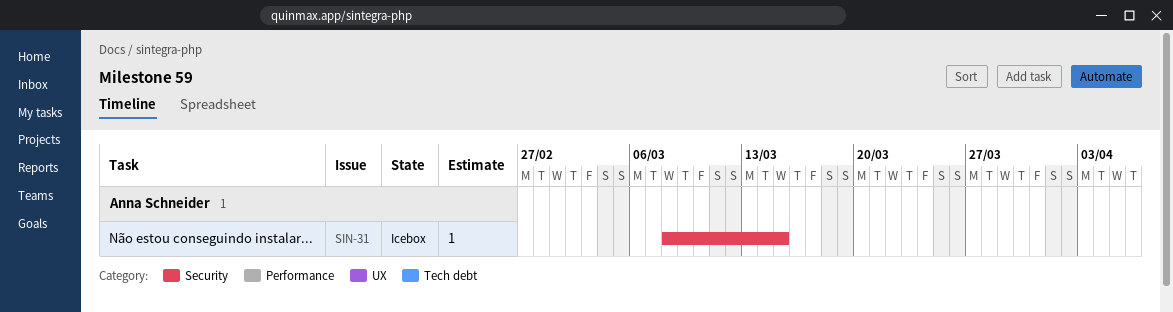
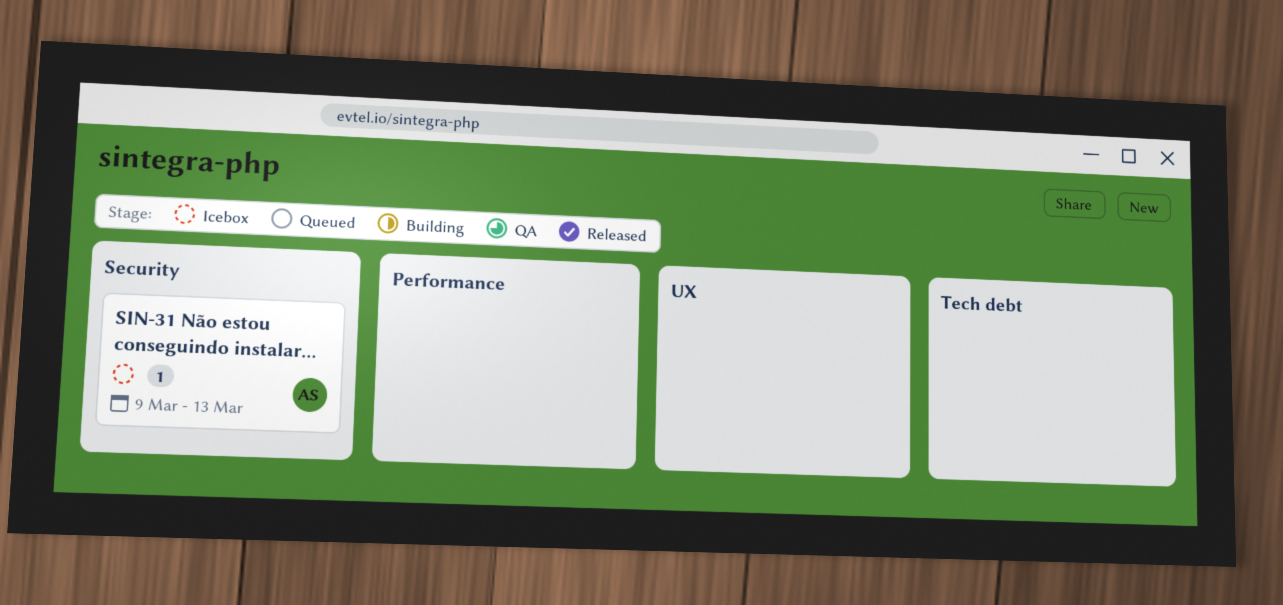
SIN-31, start: Mar 8 -> Mar 9
SIN-31, due: Mar 15 -> Mar 13

